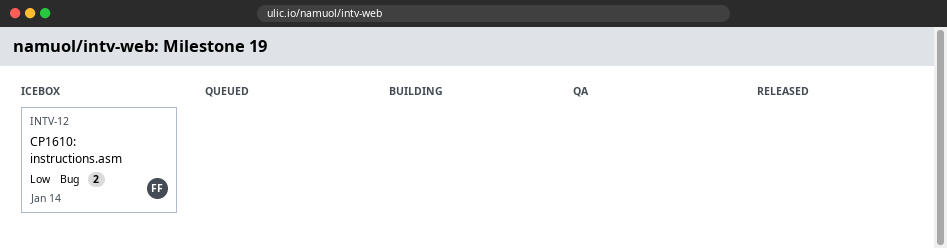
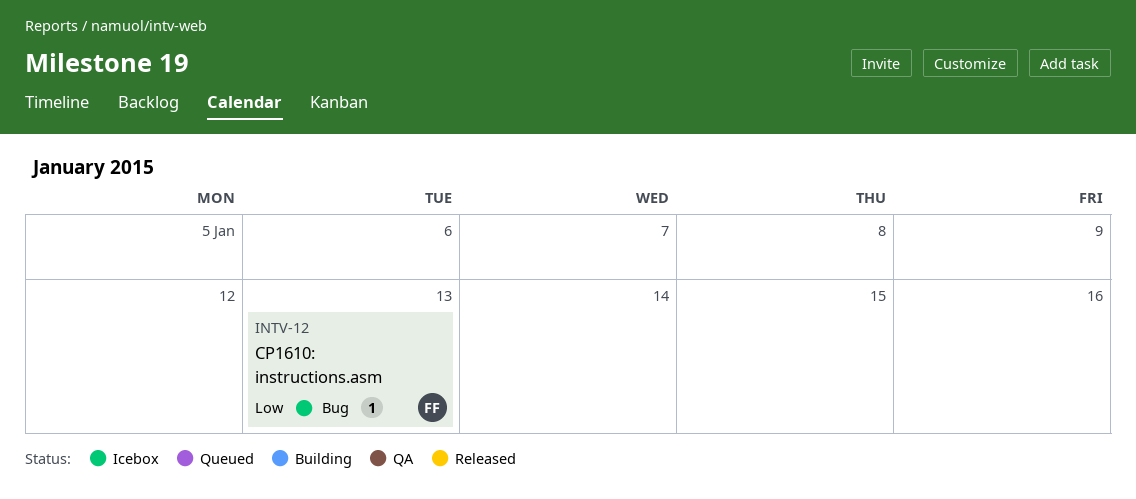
INTV-12, estimate: 2 -> 1
INTV-12, due: Jan 14 -> Jan 13

